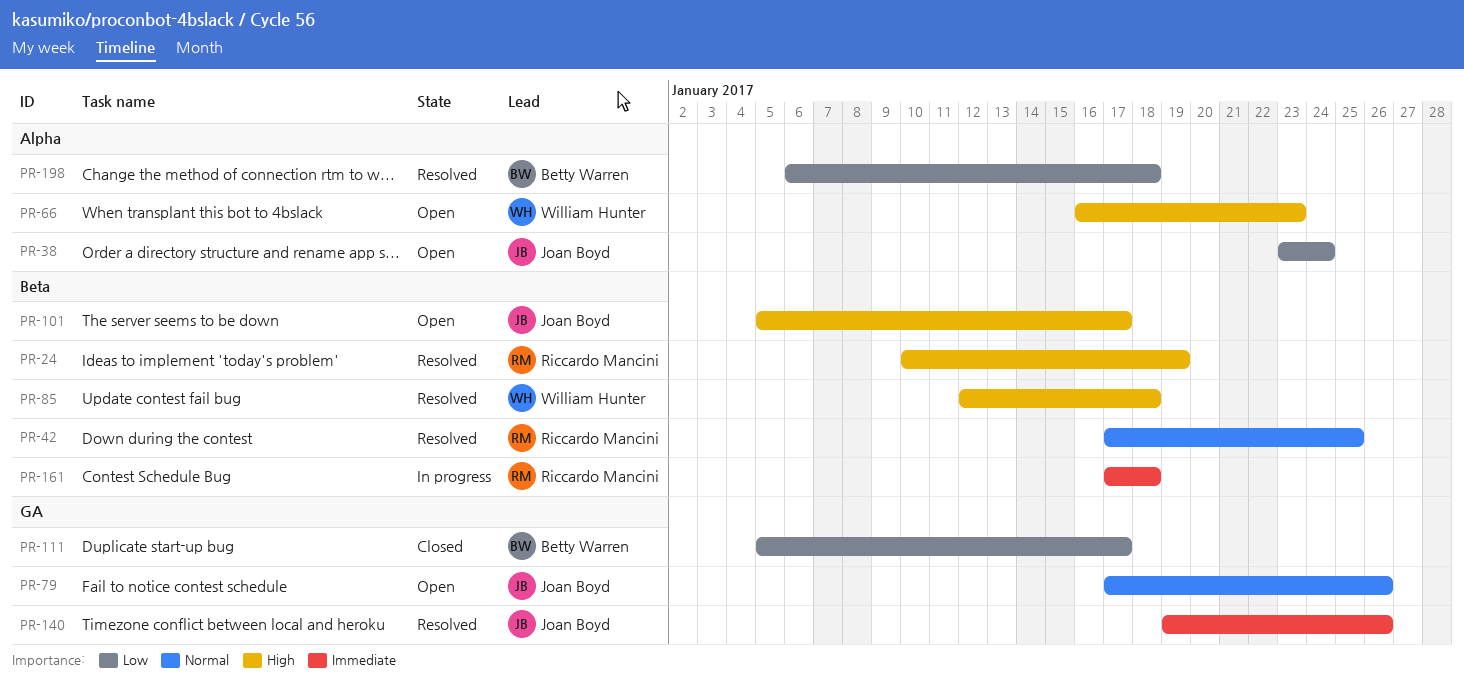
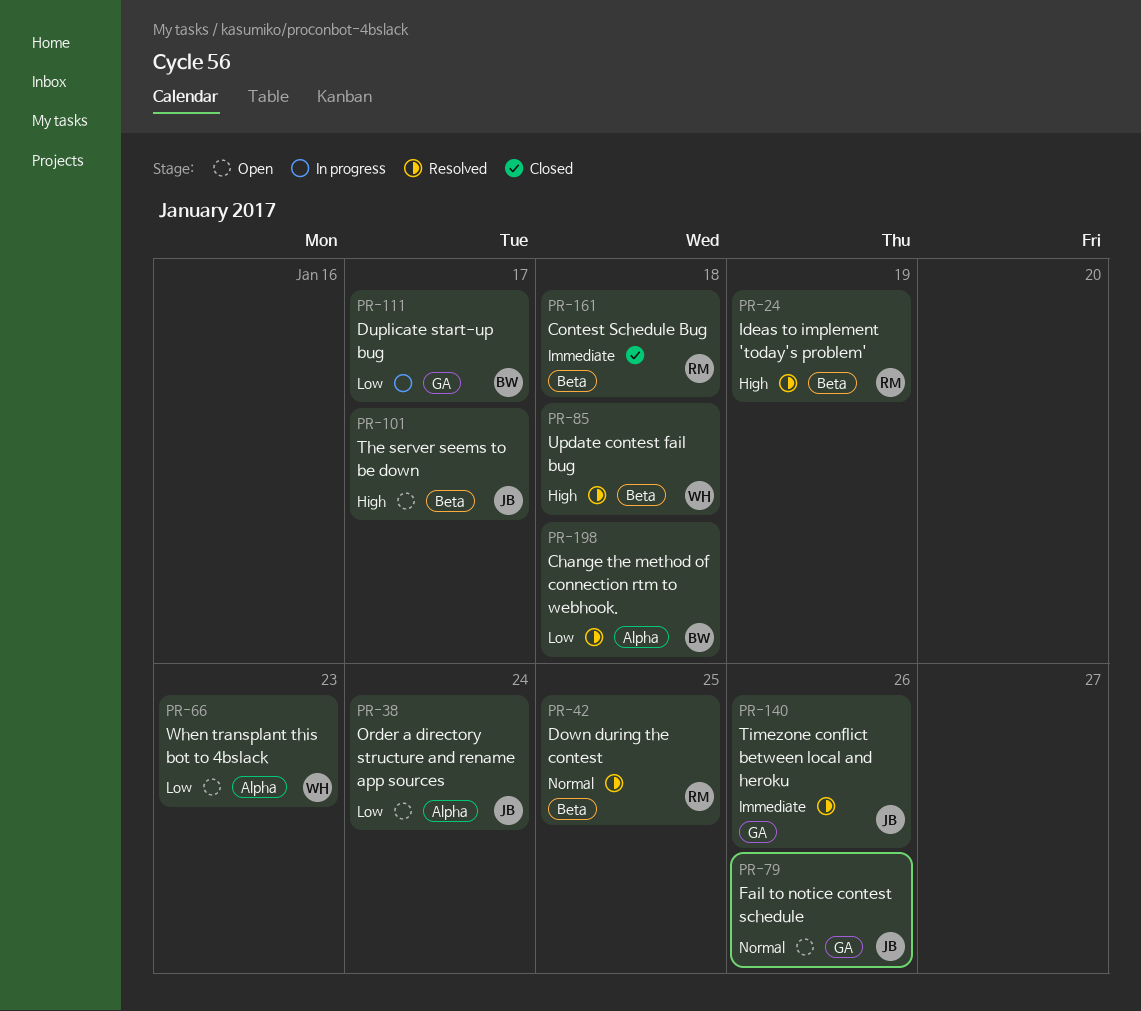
PR-66, priority: High -> Low
PR-111, status: Closed -> In progress
PR-161, status: In progress -> Closed

